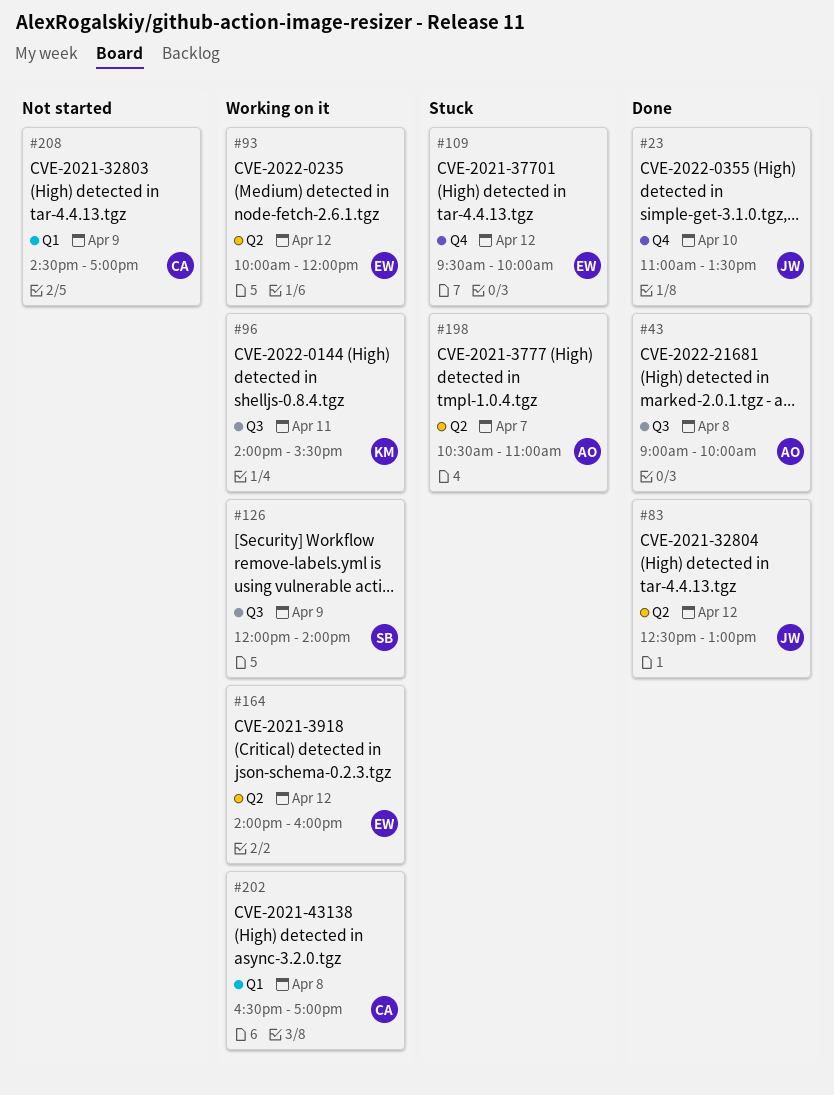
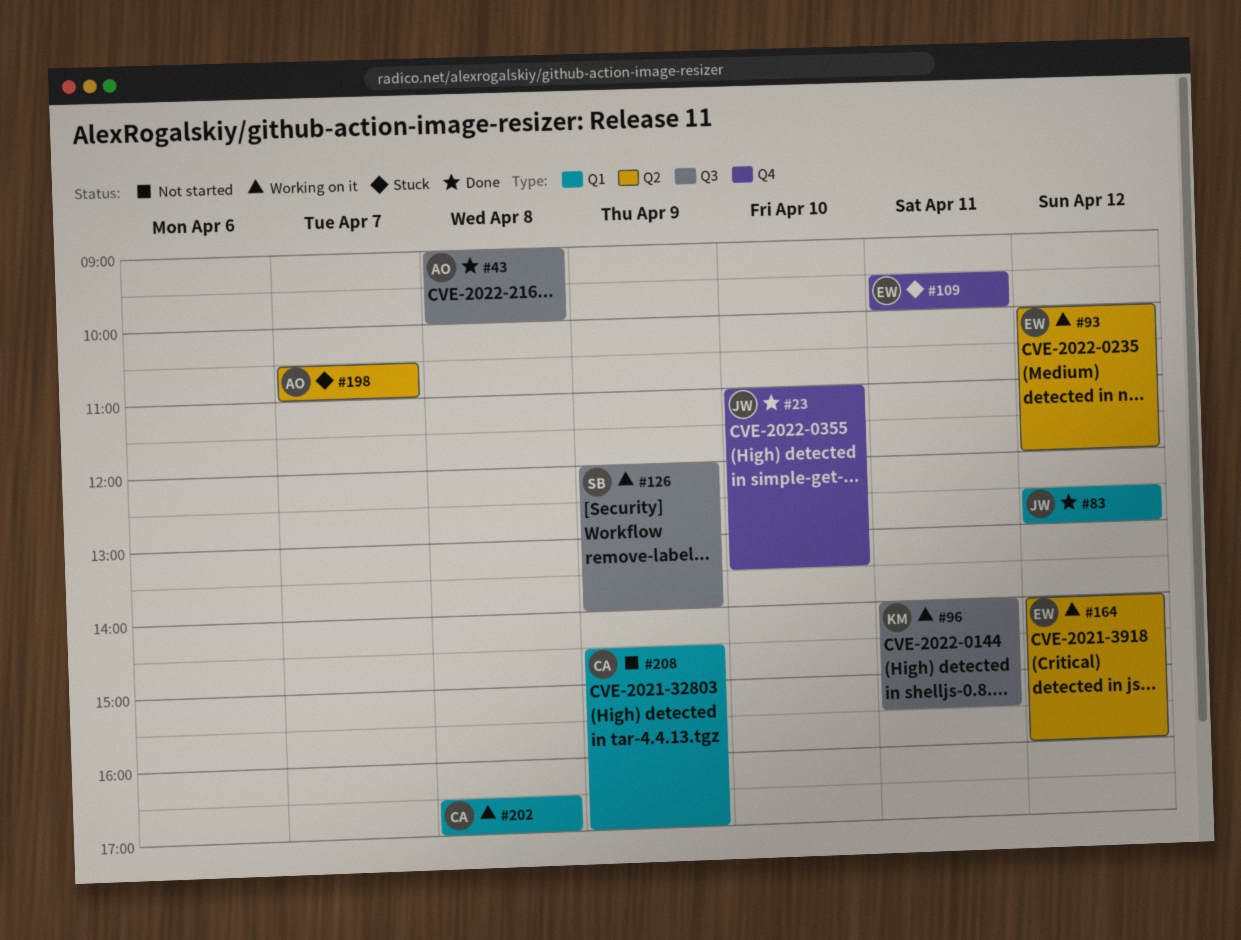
#83, label: Q2 -> Q1
#109, day: Apr 12 -> Apr 11

